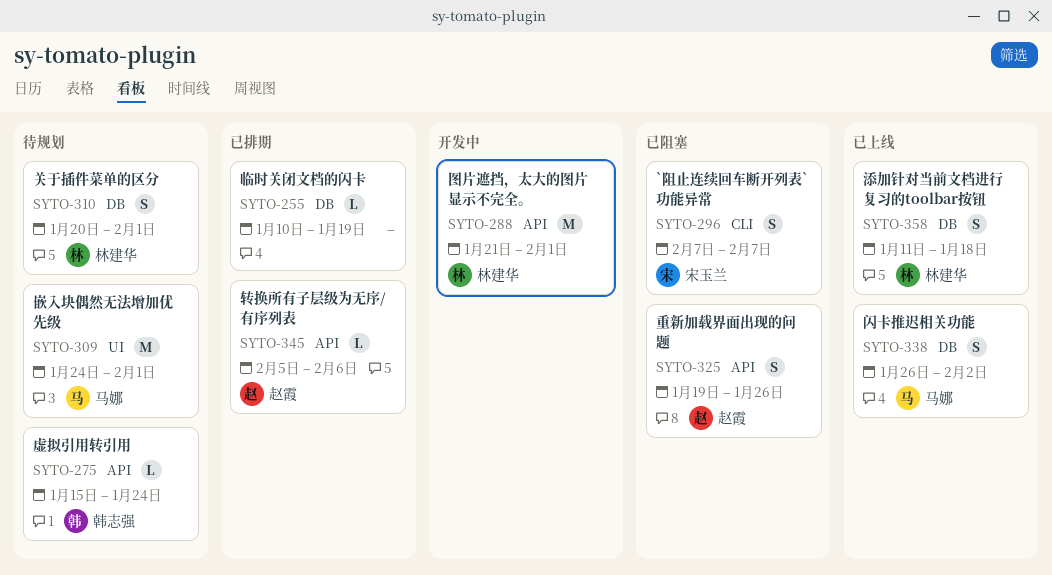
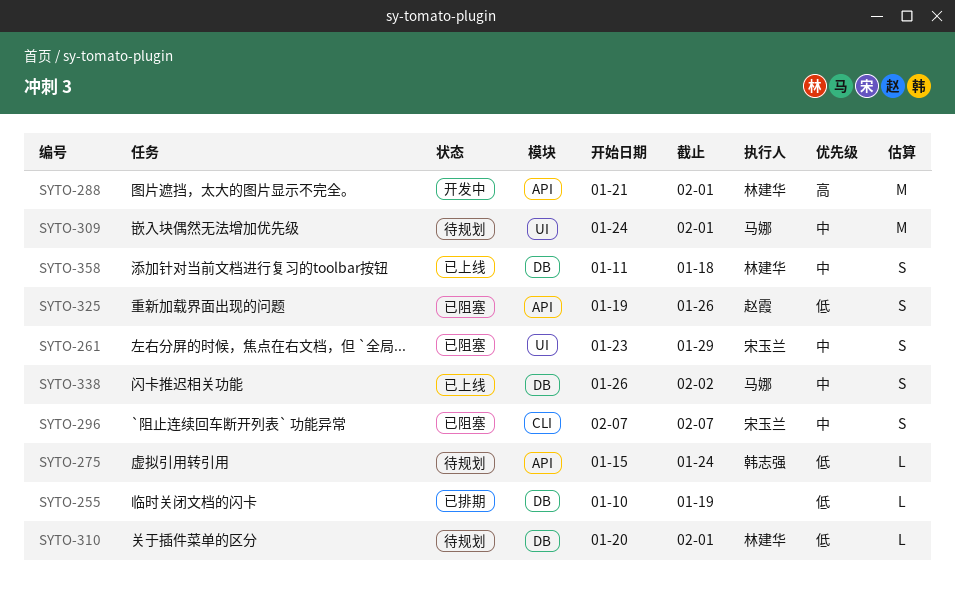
SYTO-261: none -> present
SYTO-310, estimate: S -> L
SYTO-345: present -> none

